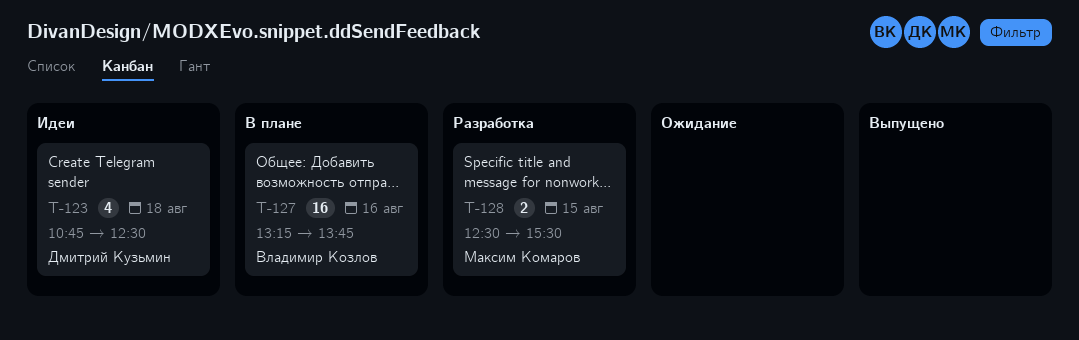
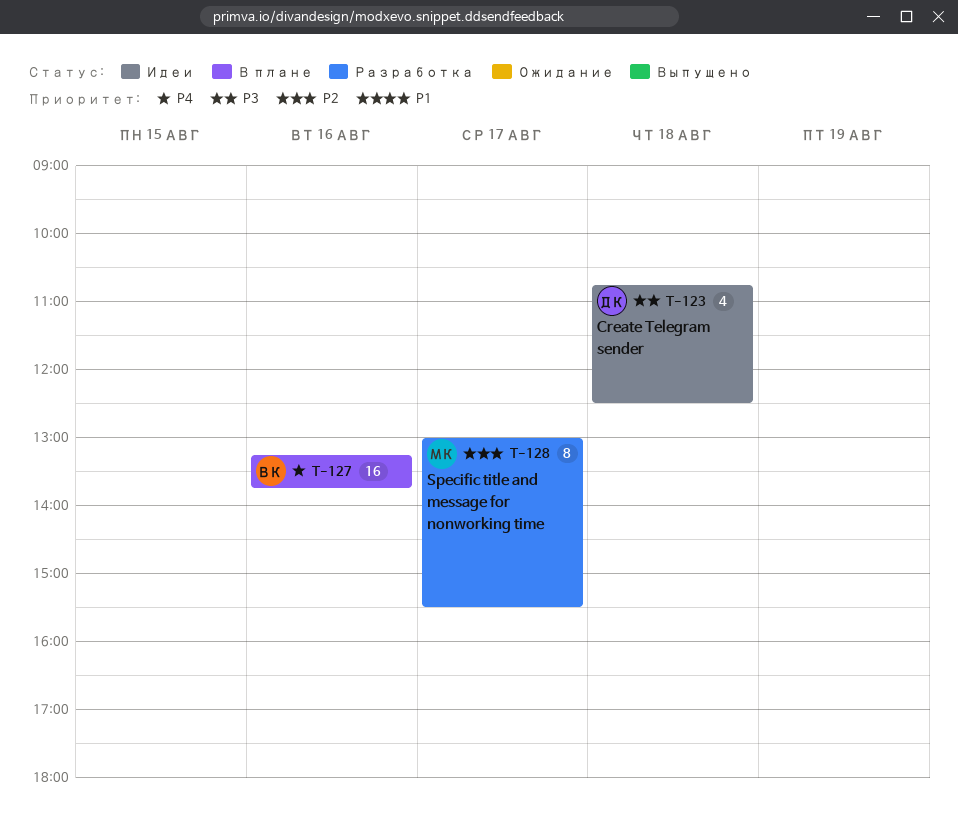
T-128, estimate: 2 -> 8
T-128, day: Aug 15 -> Aug 17
T-128, begins: 12:30 -> 13:00

